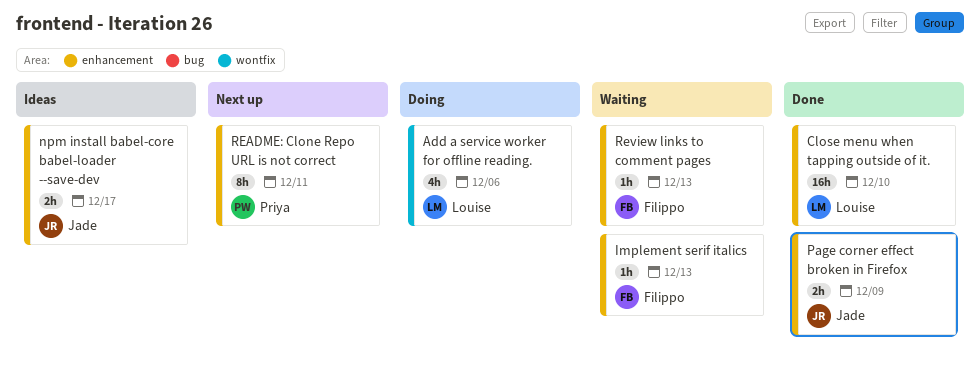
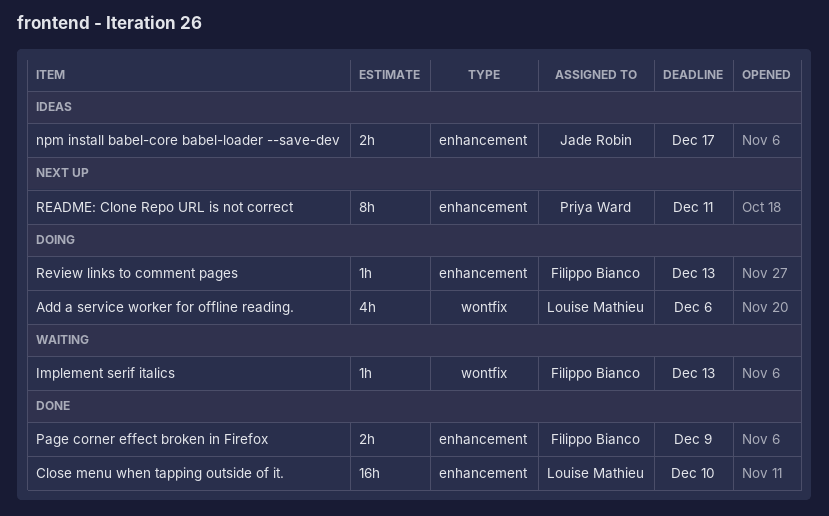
Implement serif italics, label: enhancement -> wontfix
Page corner effect broken in Firefox, owner: Jade Robin -> Filippo Bianco
Review links to comment pages, status: Waiting -> Doing

